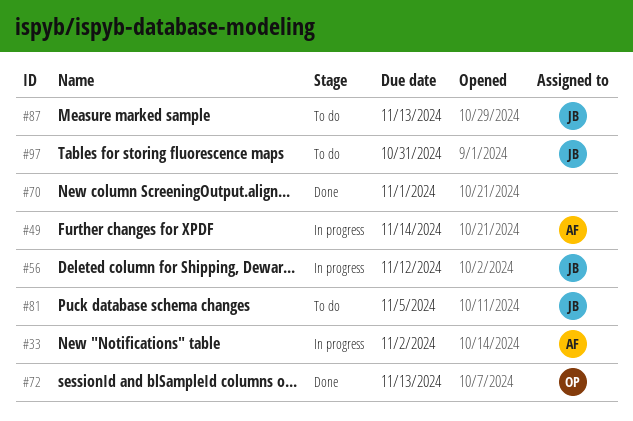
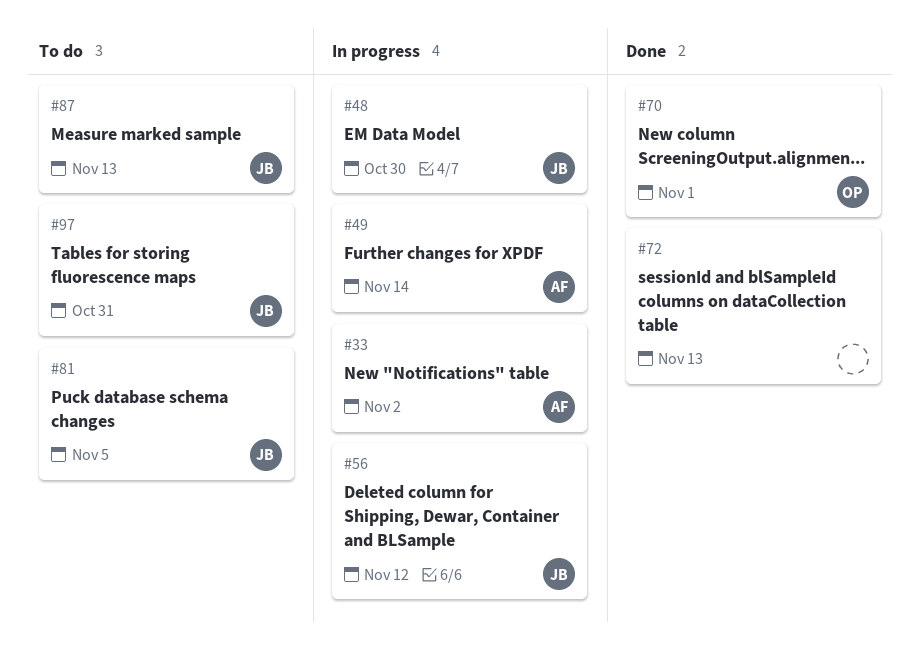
#48: none -> present
#70, owner: none -> OP
#72, owner: OP -> none

